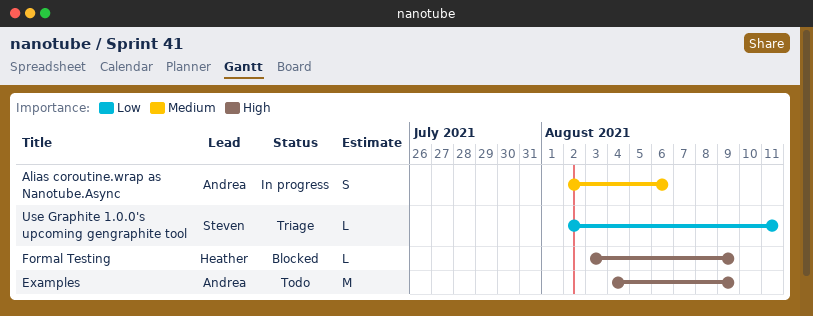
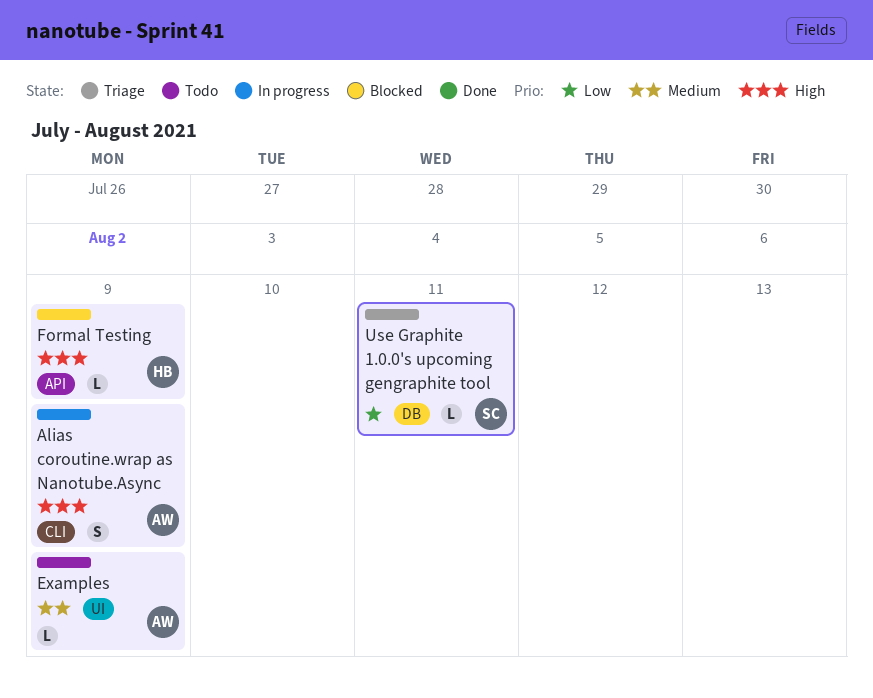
Alias coroutine.wrap as Nanotube.Async, priority: Medium -> High
Alias coroutine.wrap as Nanotube.Async, due: Aug 6 -> Aug 9
Examples, priority: High -> Medium
Examples, estimate: M -> L

